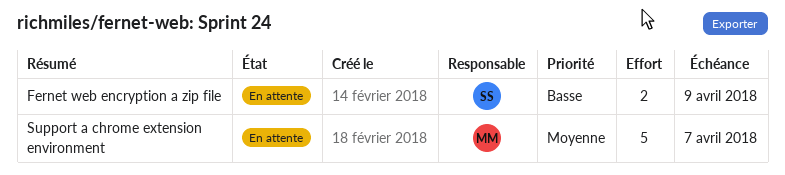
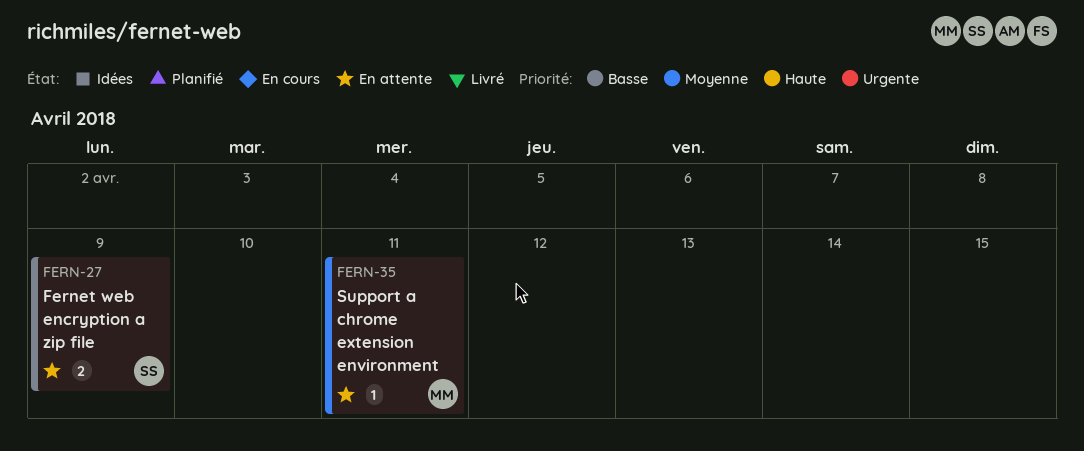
Support a chrome extension environment, estimate: 5 -> 1
Support a chrome extension environment, due: Apr 7 -> Apr 11

